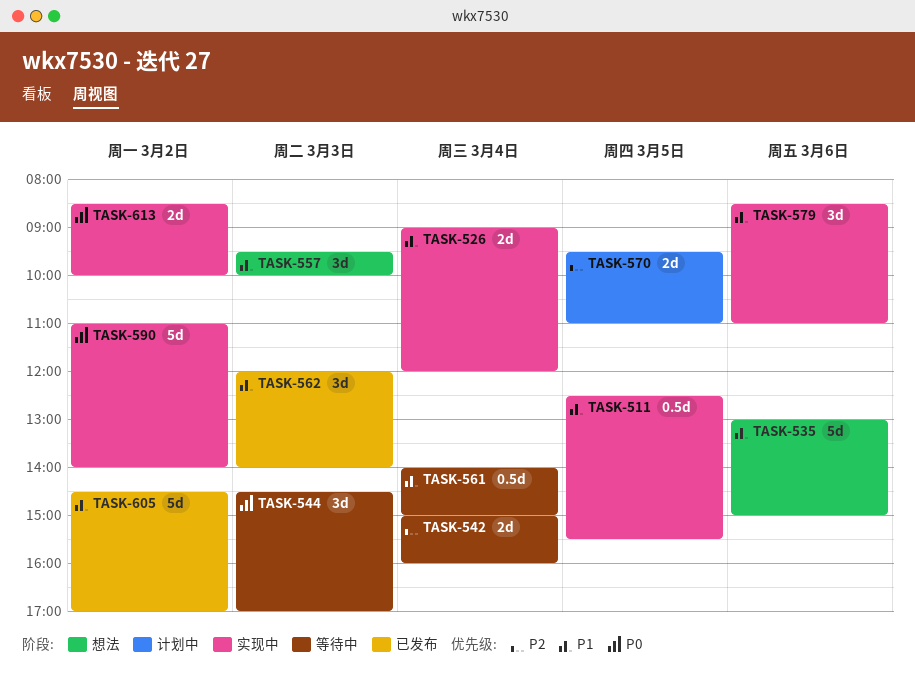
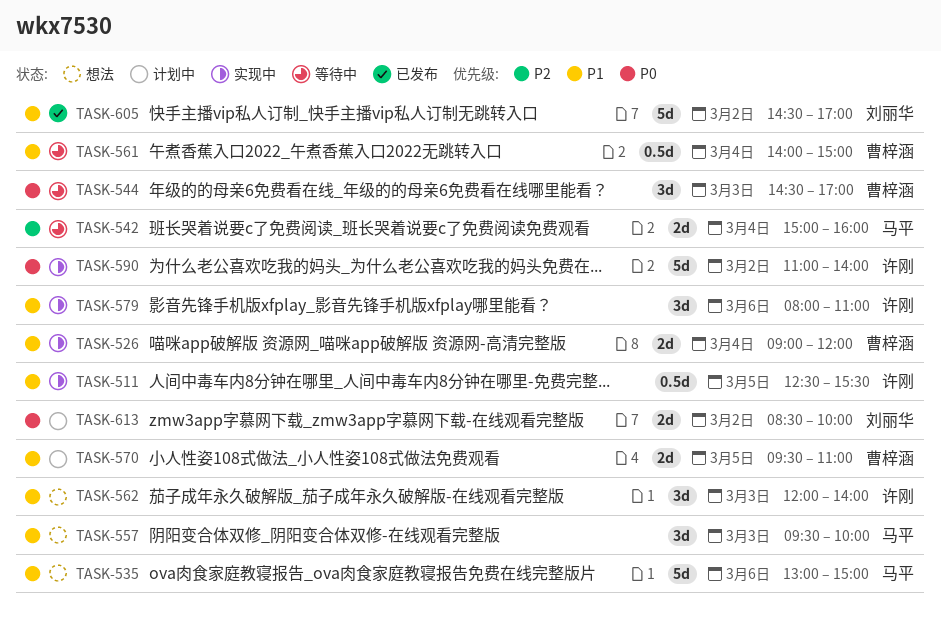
TASK-562, status: 已发布 -> 想法
TASK-570, priority: P2 -> P1
TASK-579, begins: 08:30 -> 08:00
TASK-613, status: 实现中 -> 计划中

